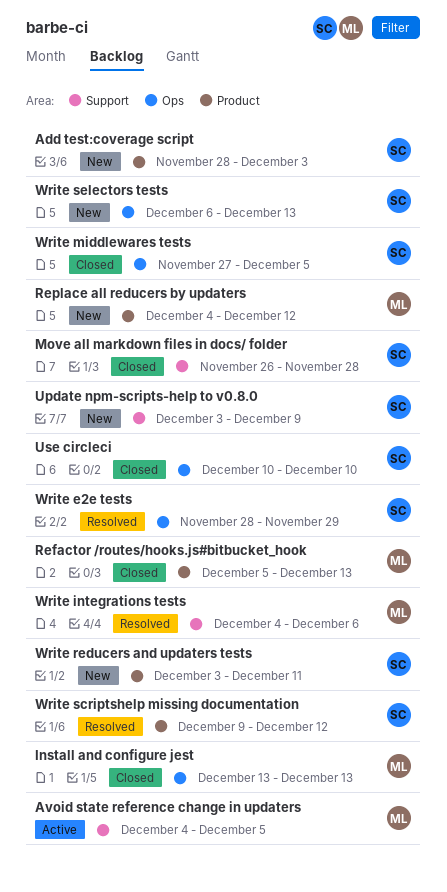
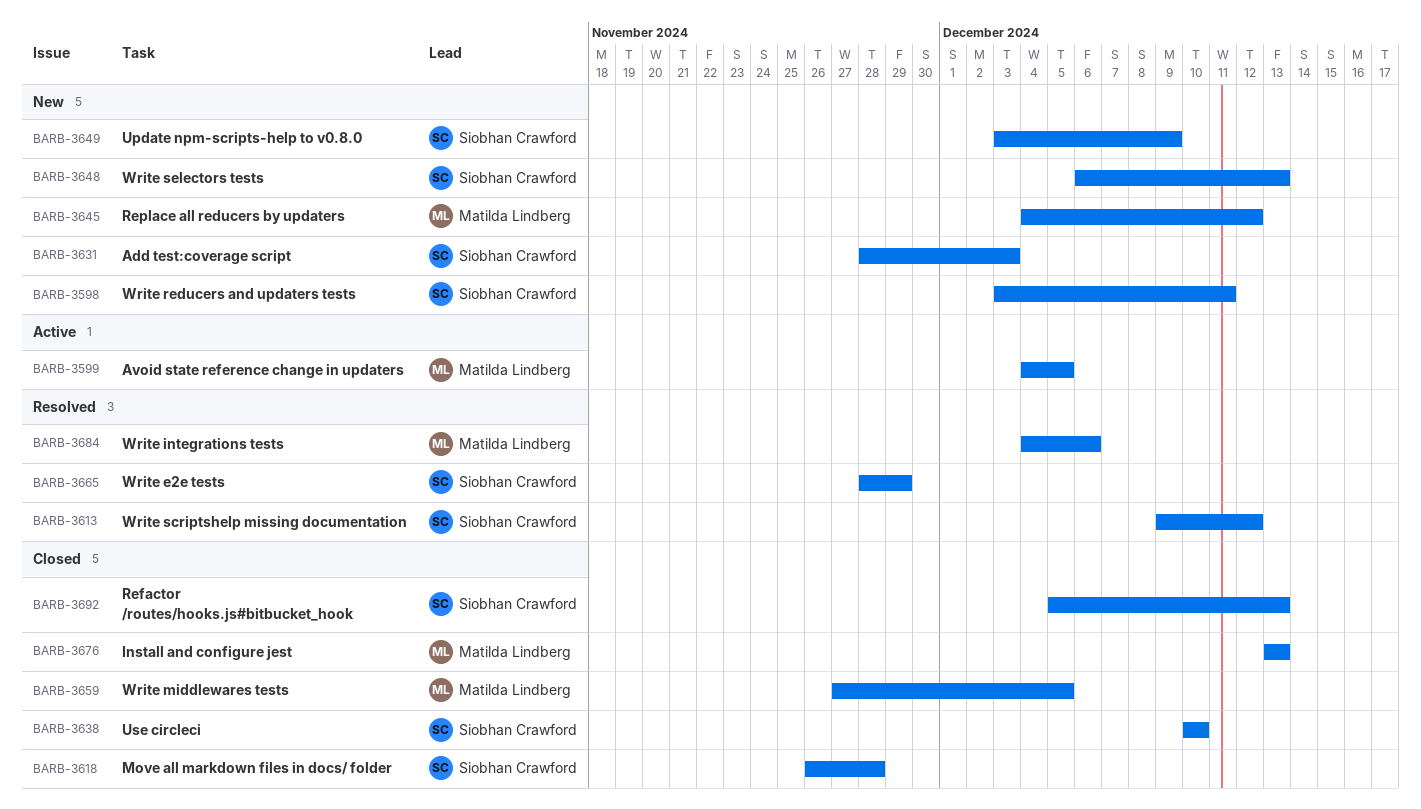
Refactor /routes/hooks.js#bitbucket_hook, owner: Matilda Lindberg -> Siobhan Crawford
Write middlewares tests, owner: Siobhan Crawford -> Matilda Lindberg

